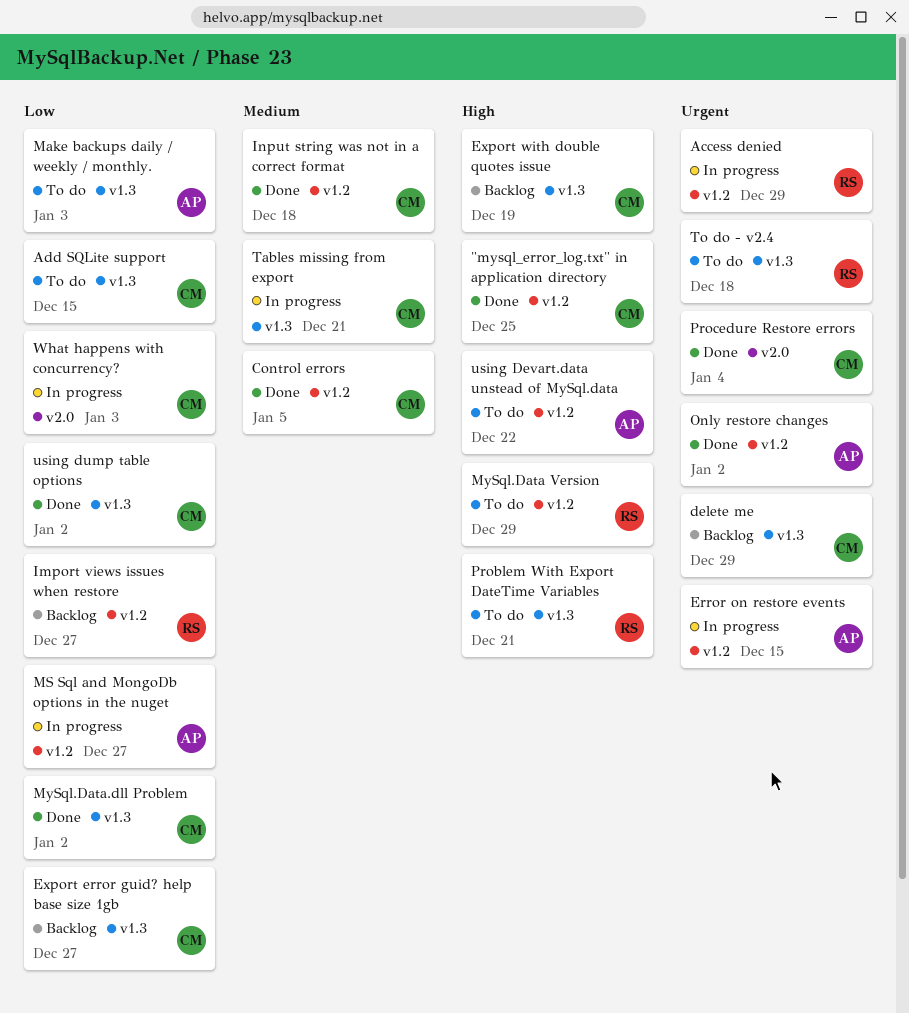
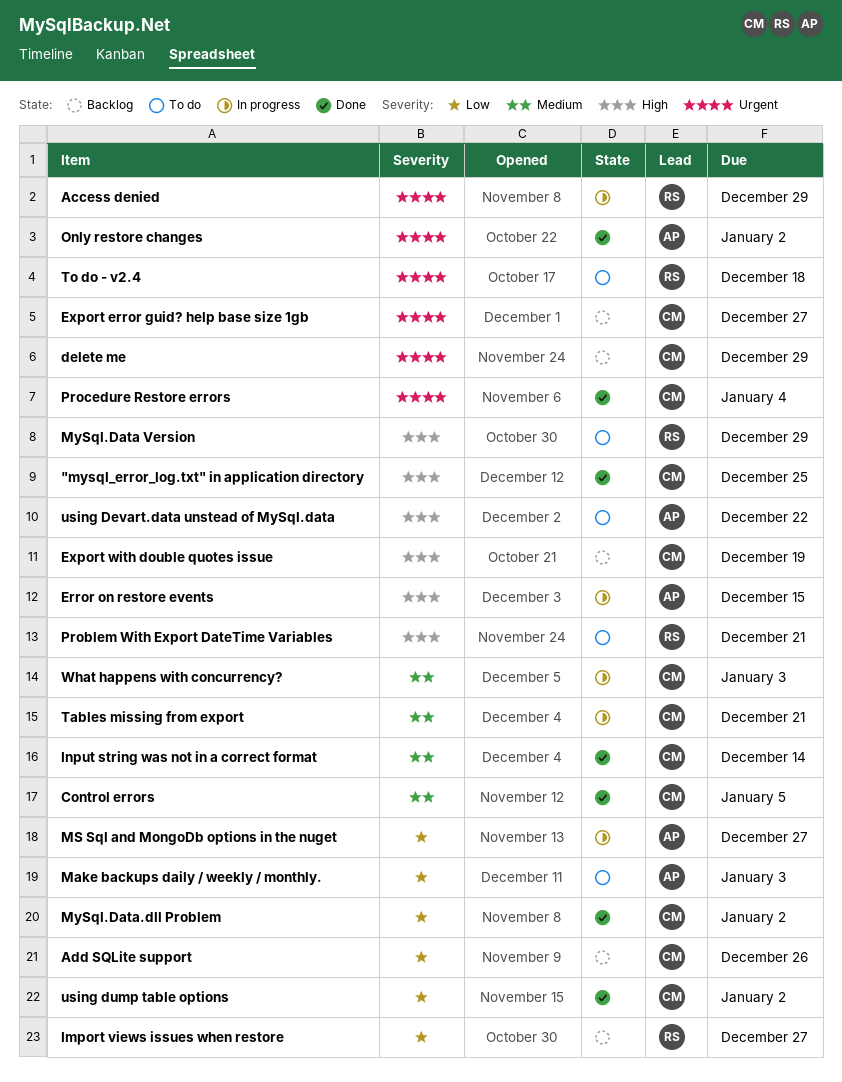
Add SQLite support, status: To do -> Backlog
Add SQLite support, due: Dec 15 -> Dec 26
Error on restore events, priority: Urgent -> High
Export error guid? help base size 1gb, priority: Low -> Urgent
Input string was not in a correct format, due: Dec 18 -> Dec 14
What happens with concurrency?, priority: Low -> Medium

